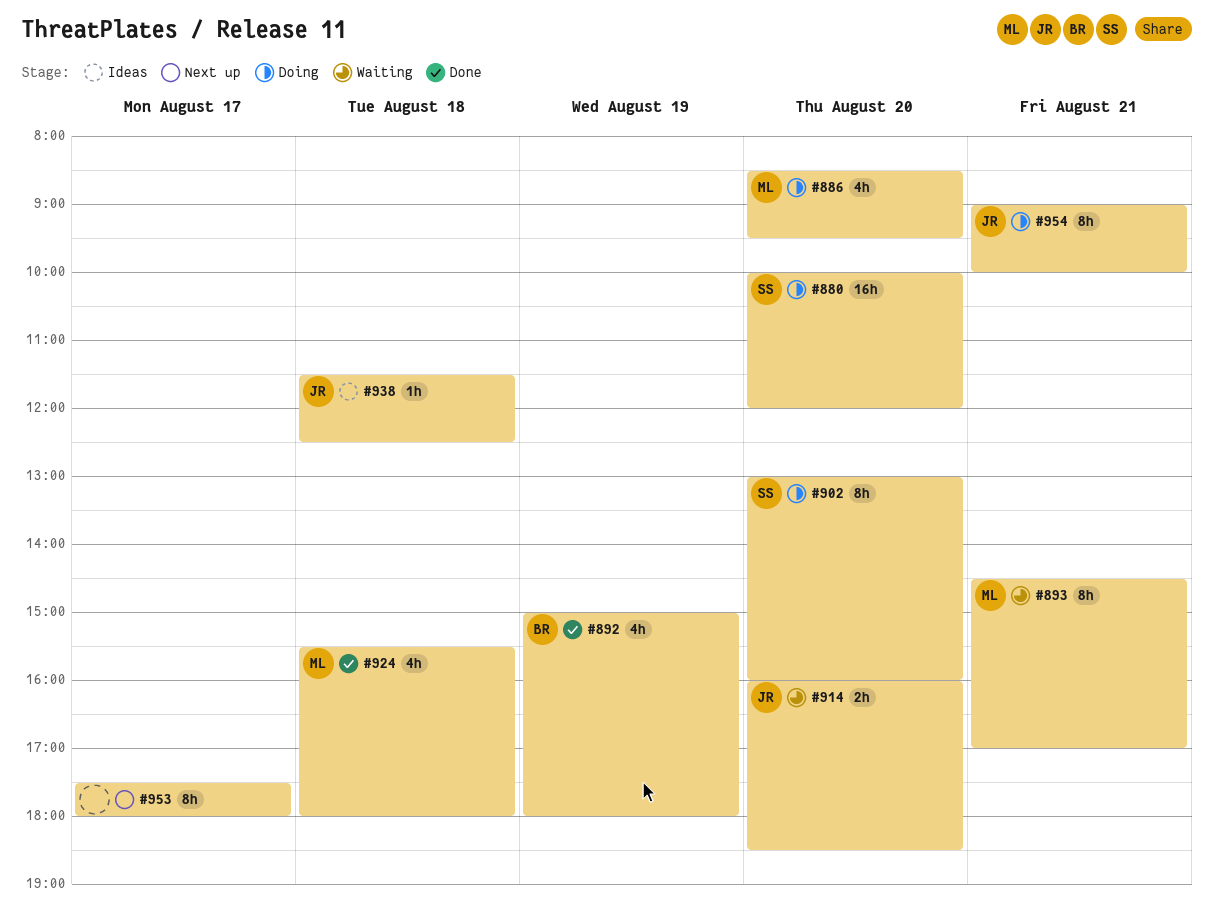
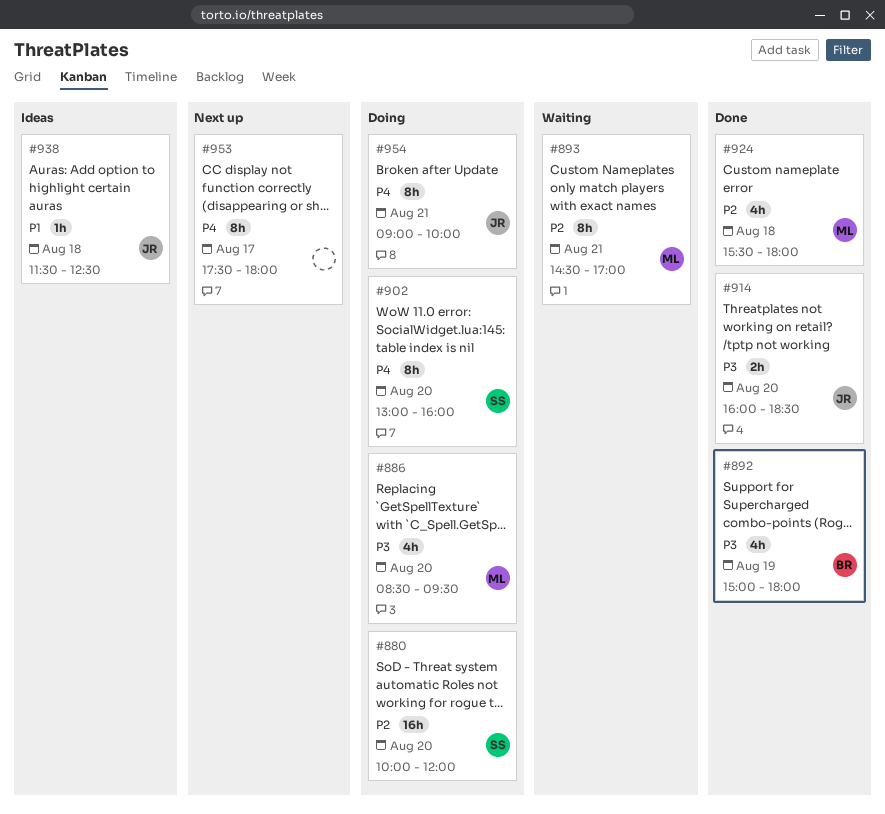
#914, status: Waiting -> Done

